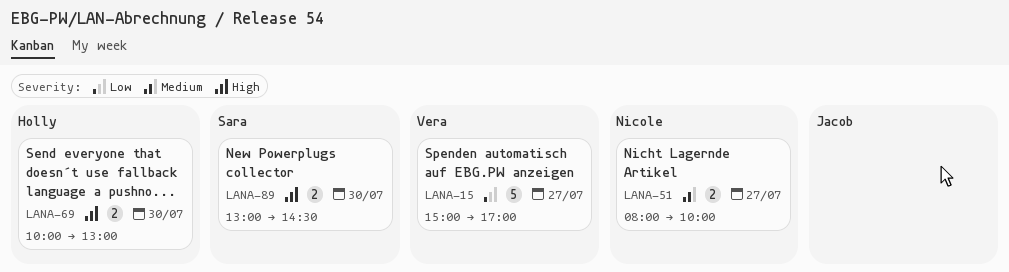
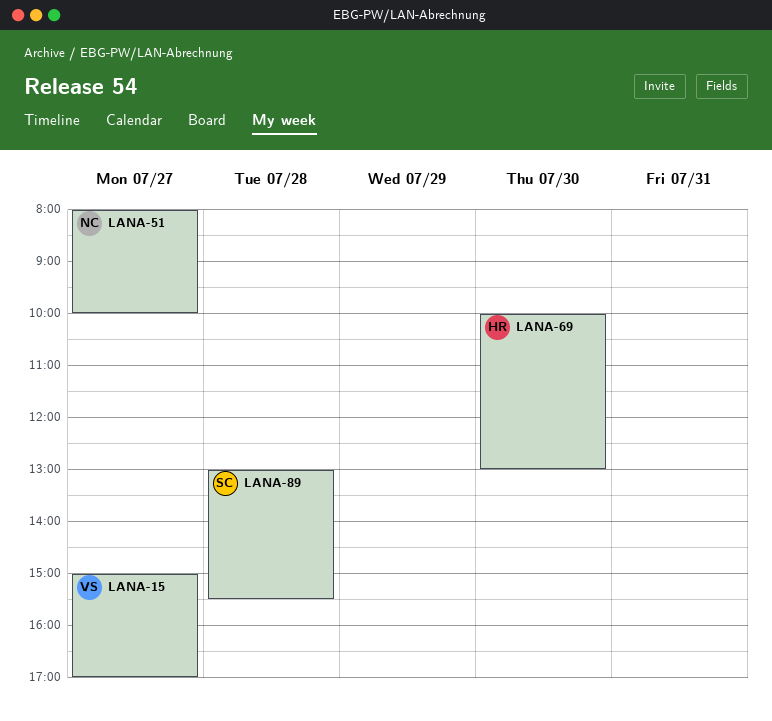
LANA-89, day: Jul 30 -> Jul 28
LANA-89, ends: 14:30 -> 15:30

